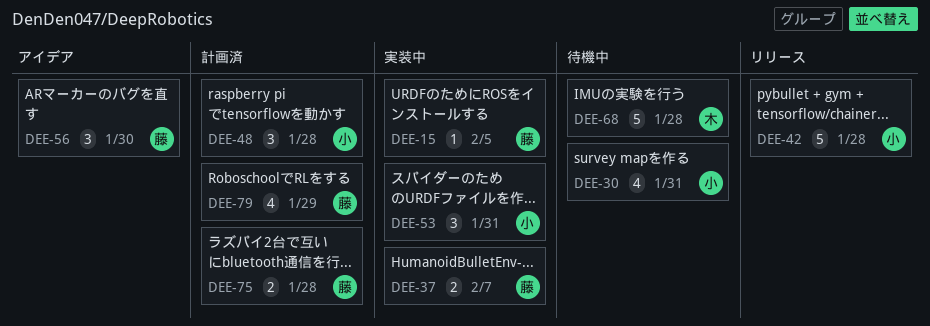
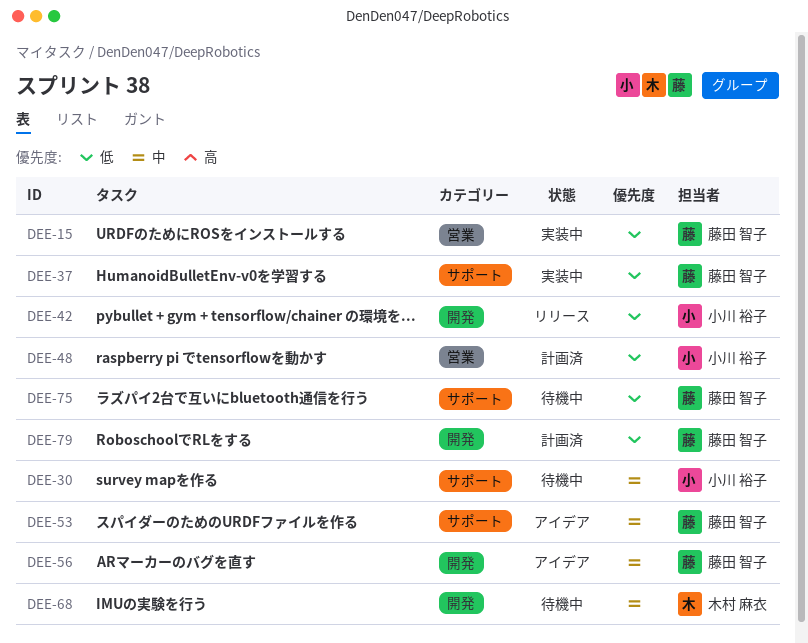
DEE-53, status: 実装中 -> アイデア
DEE-53, owner: 小川 裕子 -> 藤田 智子
DEE-75, status: 計画済 -> 待機中

